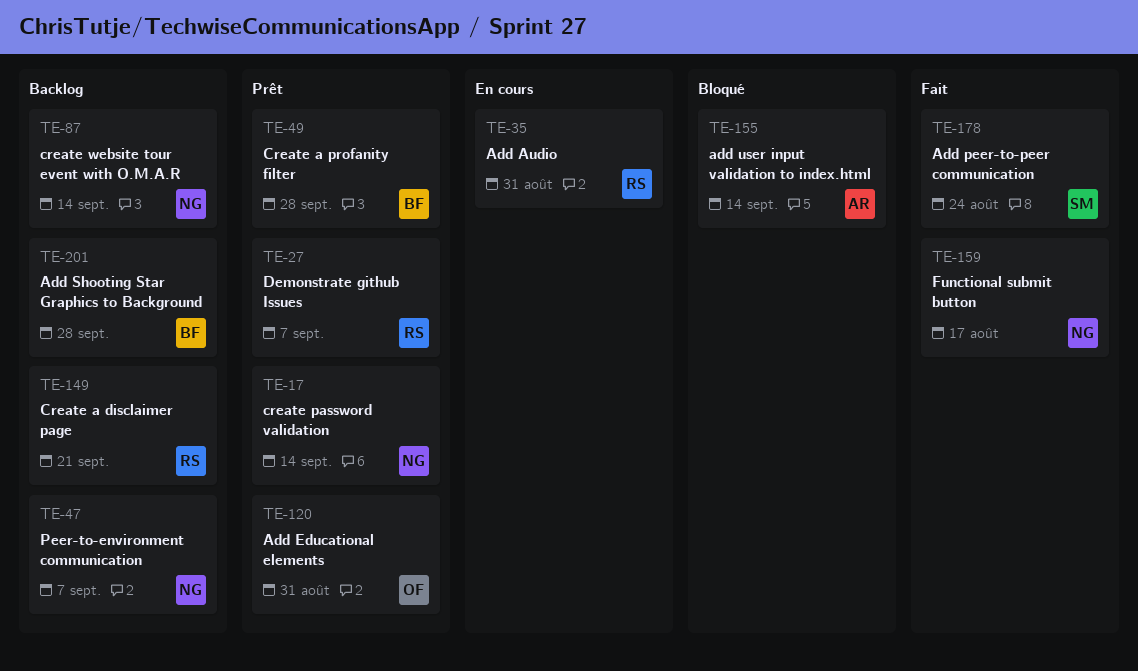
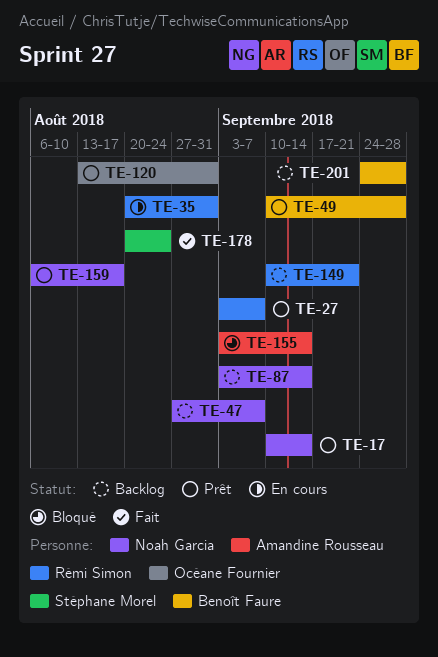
TE-159, status: Fait -> Prêt

